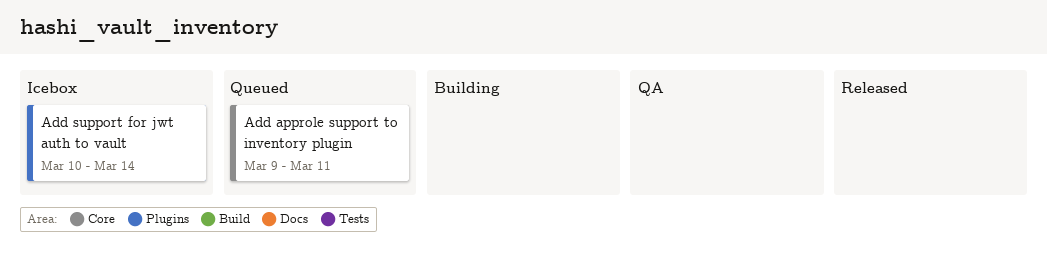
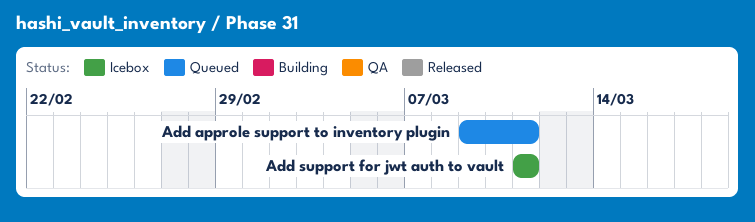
Add support for jwt auth to vault, start: Mar 10 -> Mar 11
Add support for jwt auth to vault, due: Mar 14 -> Mar 11

